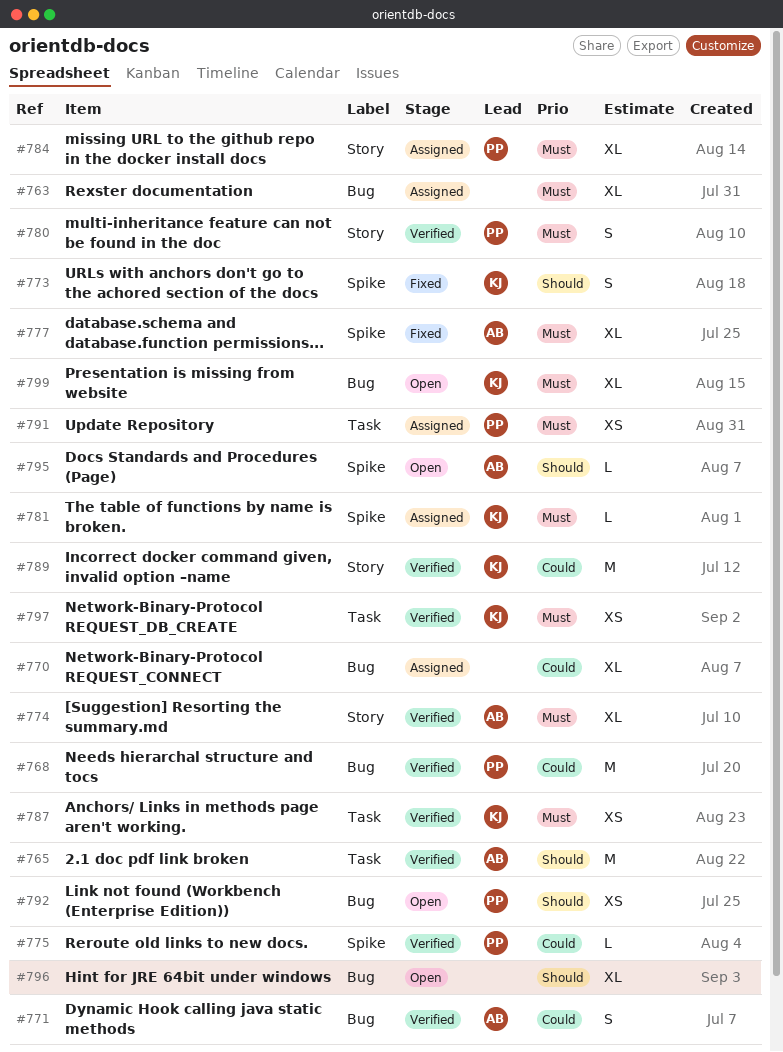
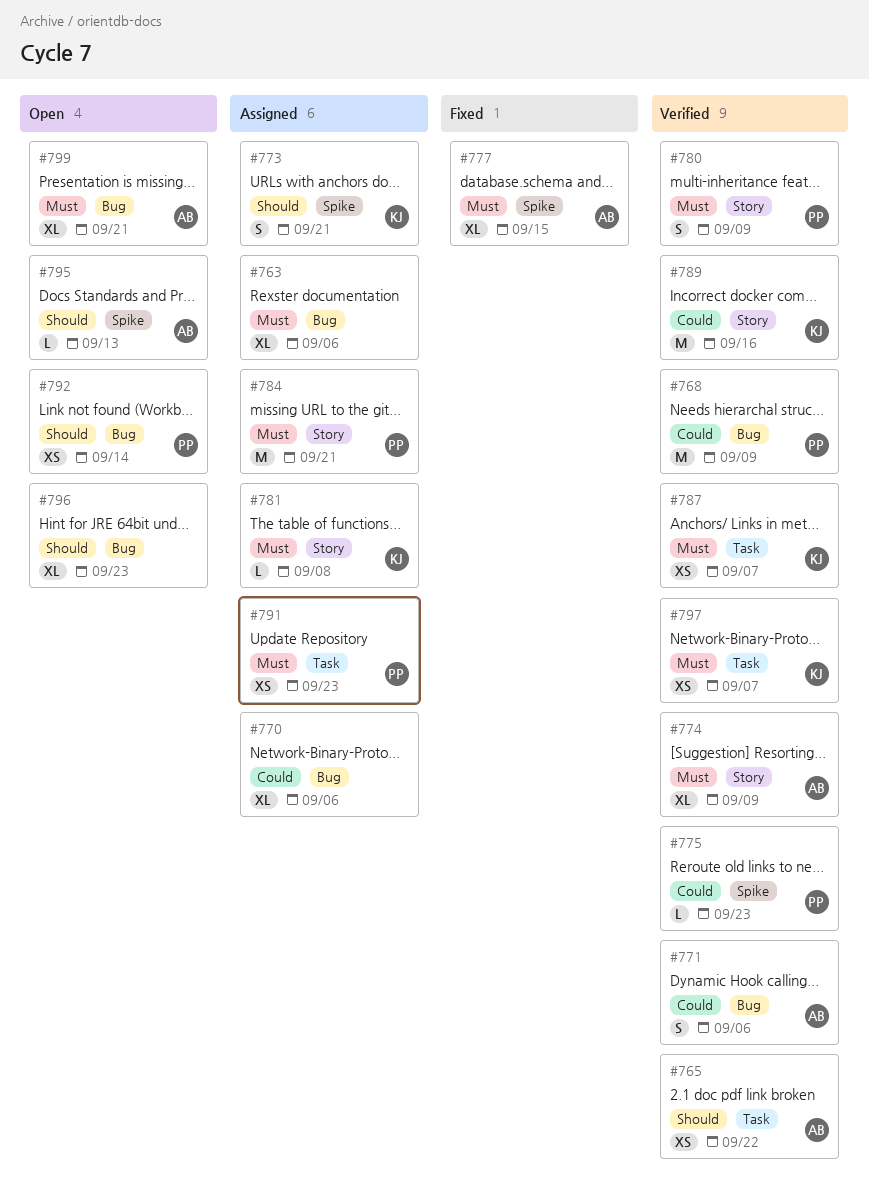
#765, estimate: M -> XS
#773, status: Fixed -> Assigned
#781, label: Spike -> Story
#784, estimate: XL -> M
#799, owner: KJ -> AB

